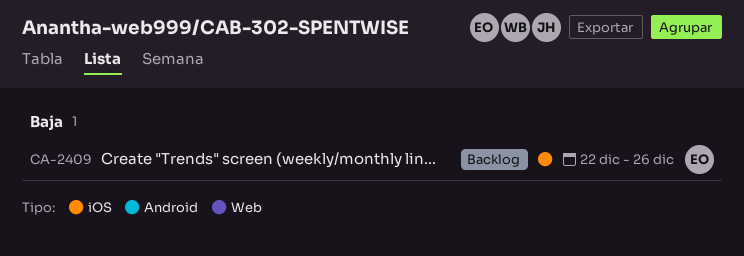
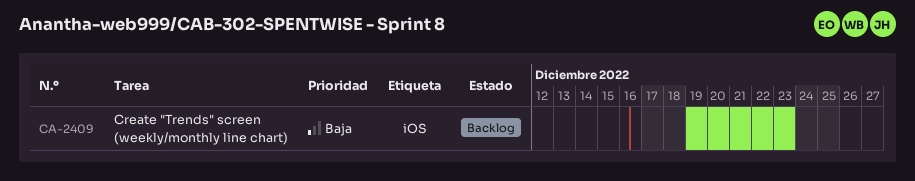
CA-2409, start: Dec 22 -> Dec 19
CA-2409, due: Dec 26 -> Dec 23

